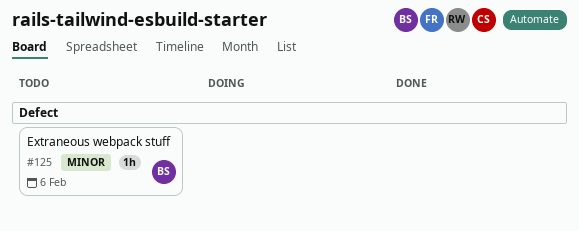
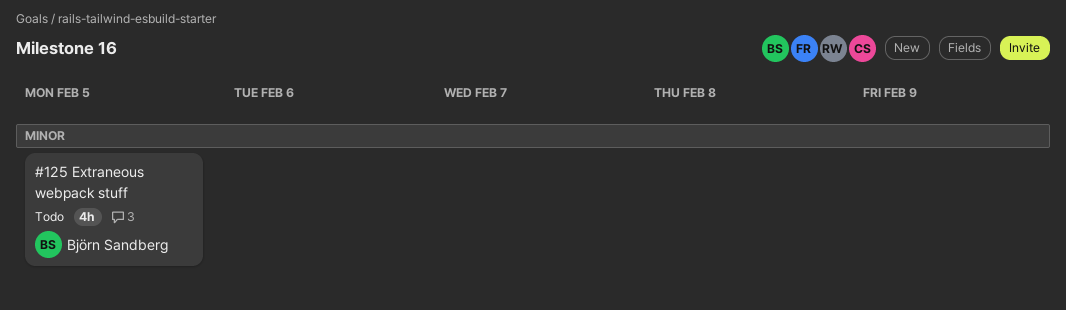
#125, estimate: 1h -> 4h
#125, due: Feb 6 -> Feb 5

